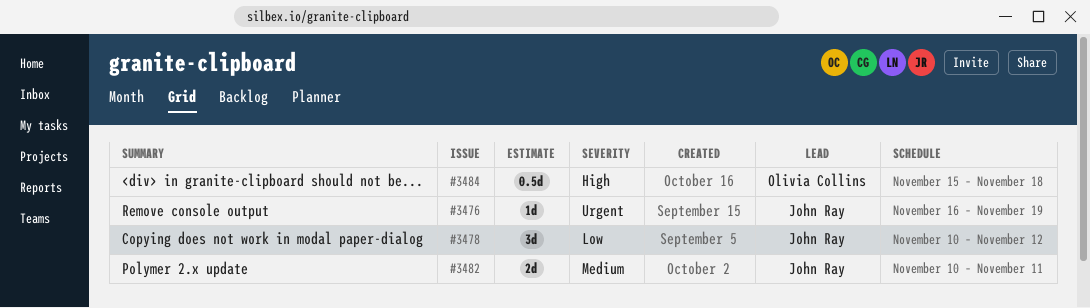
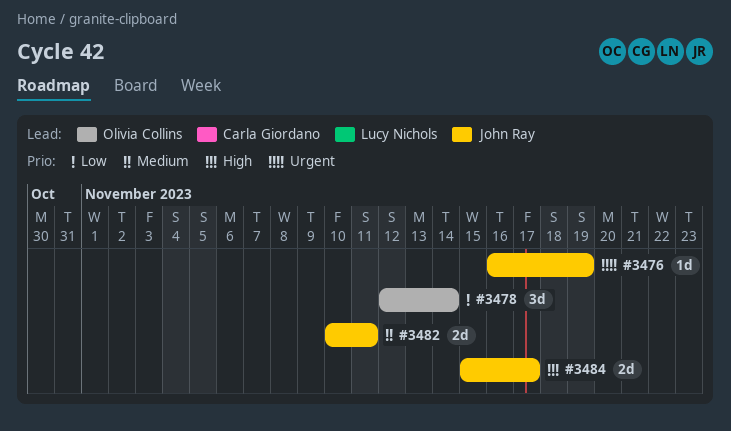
#3478, owner: John Ray -> Olivia Collins
#3478, start: Nov 10 -> Nov 12
#3478, due: Nov 12 -> Nov 14
#3484, owner: Olivia Collins -> John Ray
#3484, estimate: 0.5d -> 2d
#3484, due: Nov 18 -> Nov 17

